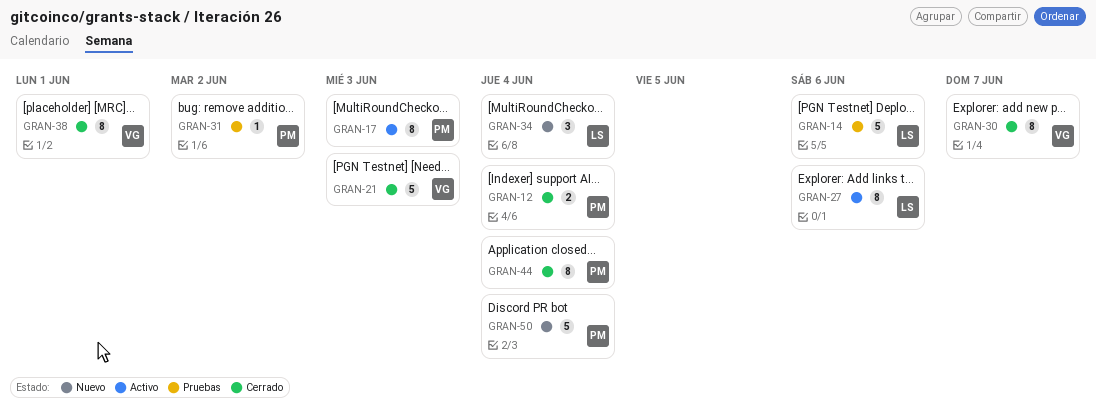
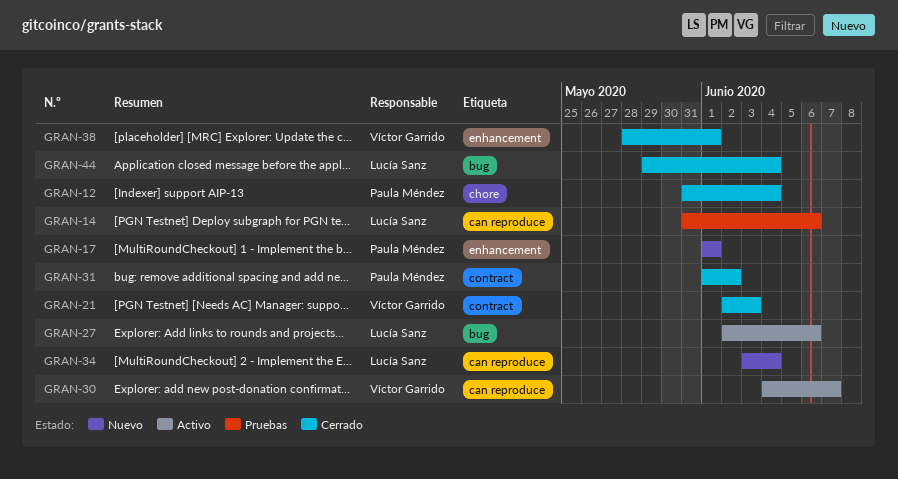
GRAN-17, status: Activo -> Nuevo
GRAN-17, due: Jun 3 -> Jun 1
GRAN-30, status: Cerrado -> Activo
GRAN-31, status: Pruebas -> Cerrado
GRAN-44, owner: Paula Méndez -> Lucía Sanz
GRAN-50: present -> none

